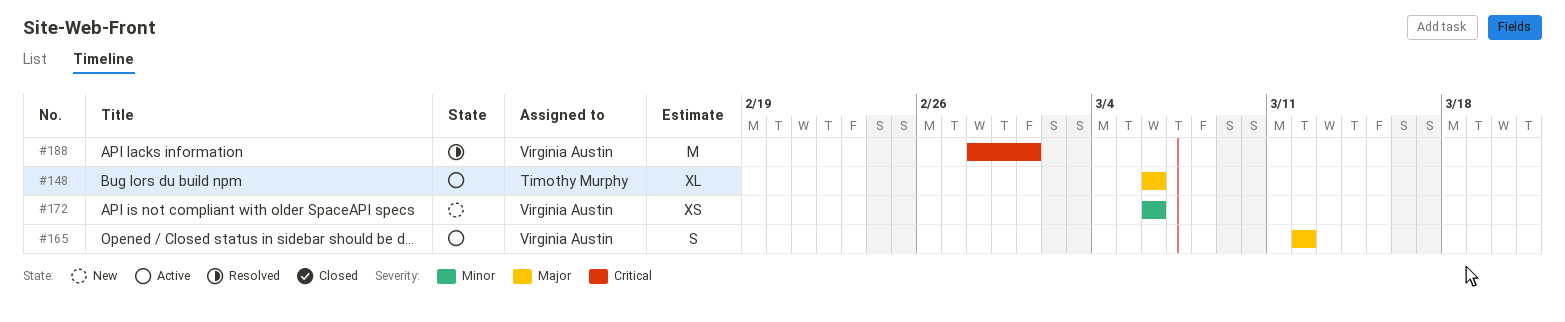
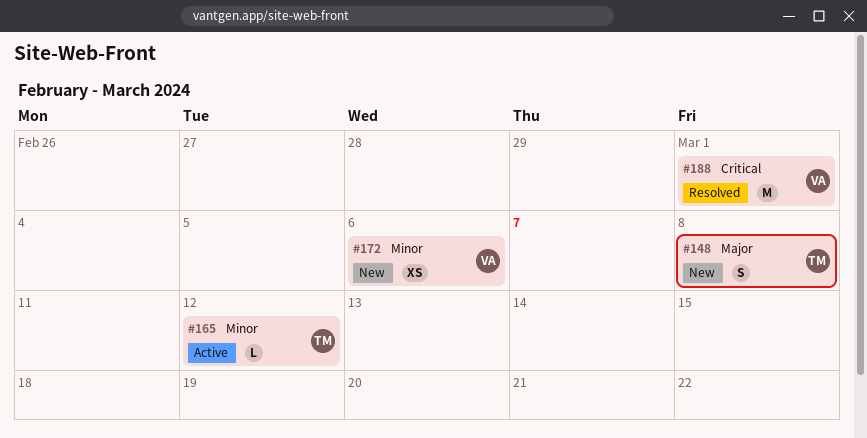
#148, status: Active -> New
#148, estimate: XL -> S
#148, due: Mar 6 -> Mar 8
#165, owner: Virginia Austin -> Timothy Murphy
#165, priority: Major -> Minor
#165, estimate: S -> L

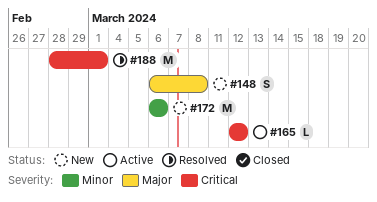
#165, priority: Minor -> Critical
#172, estimate: XS -> M

